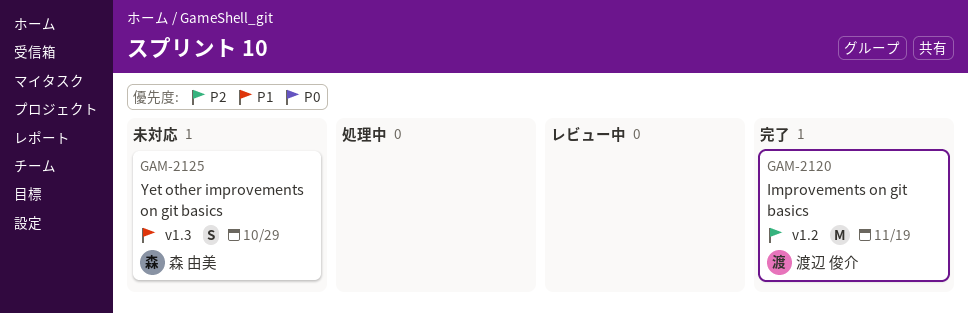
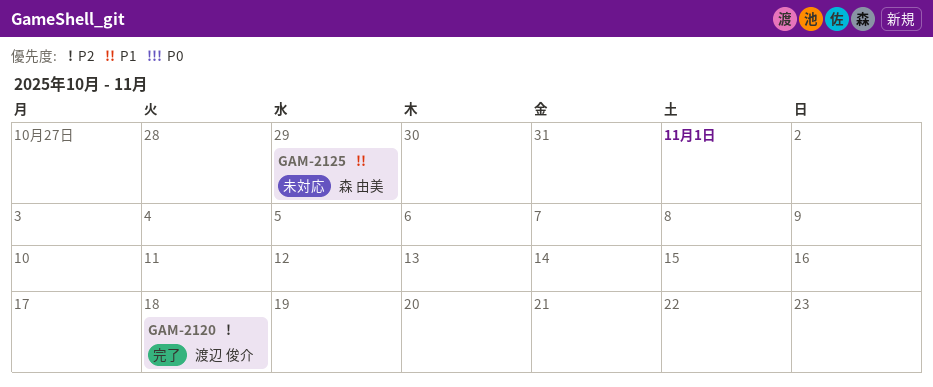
GAM-2120, due: Nov 19 -> Nov 18

